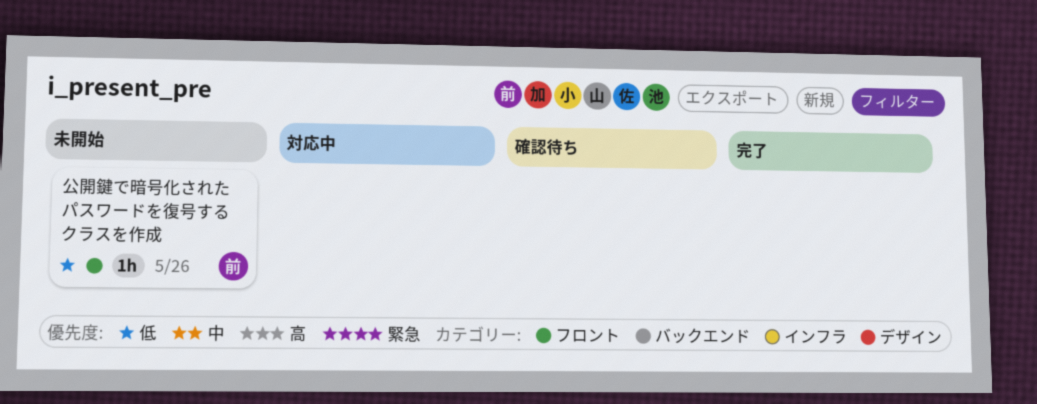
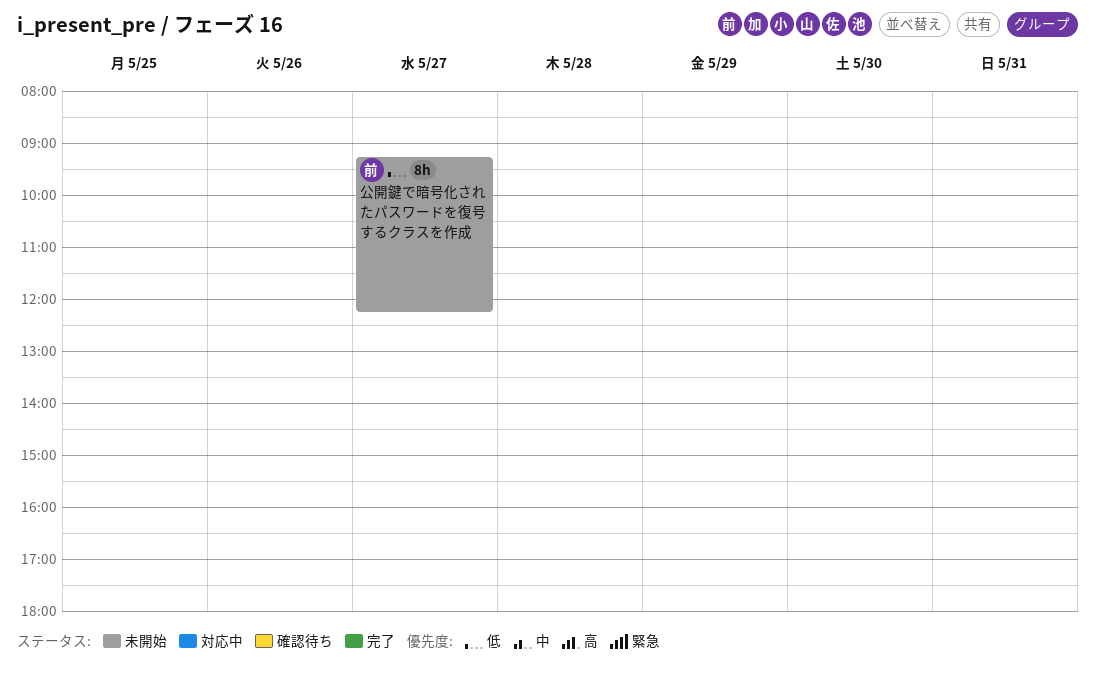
公開鍵で暗号化されたパスワードを復号するクラスを作成, estimate: 1h -> 8h
公開鍵で暗号化されたパスワードを復号するクラスを作成, day: May 26 -> May 27

